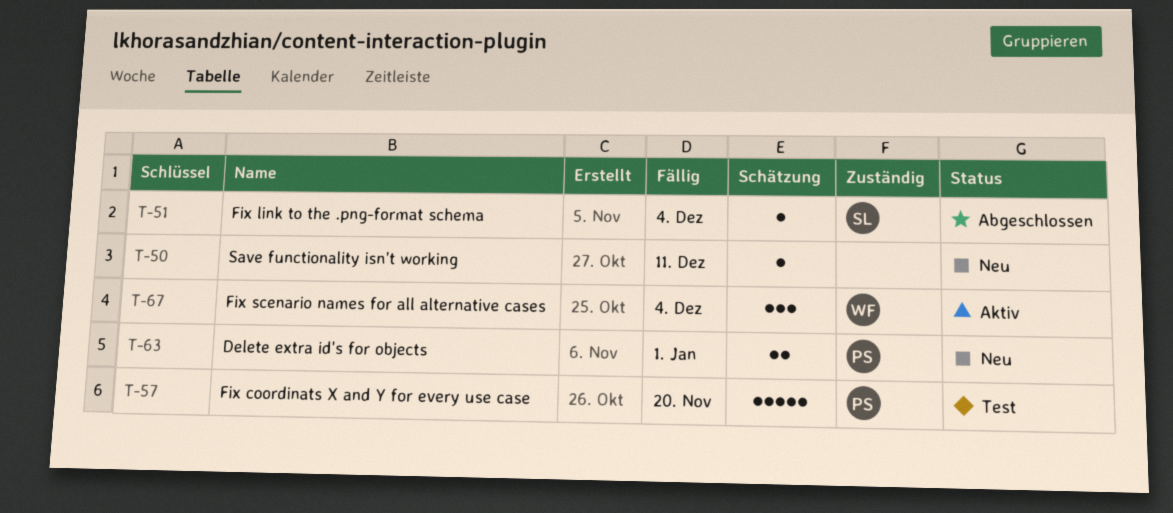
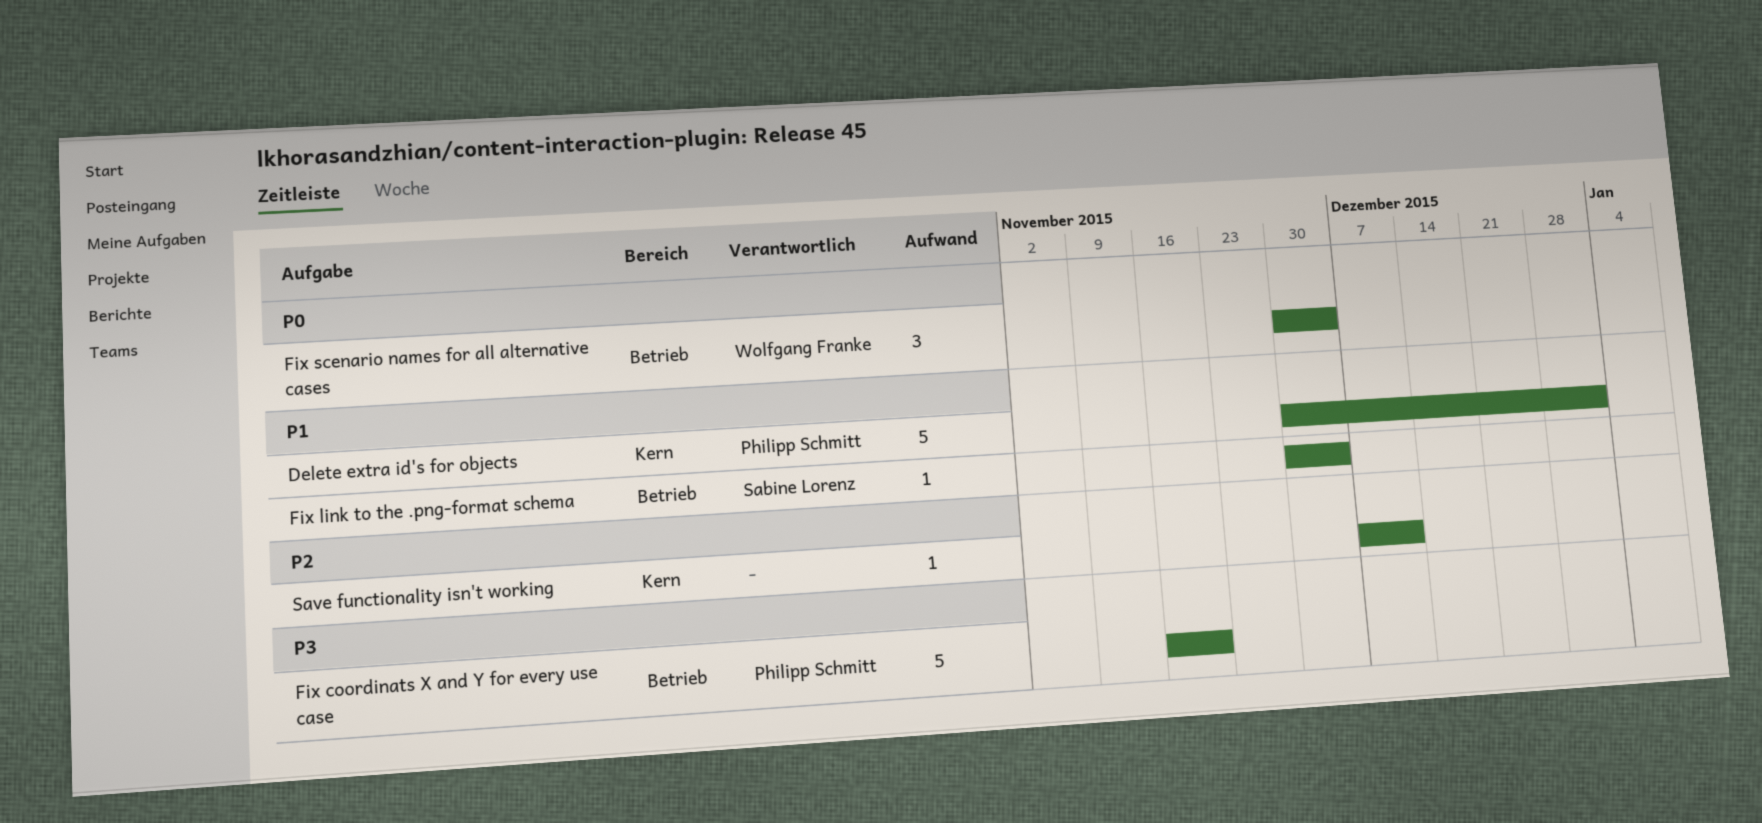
Delete extra id's for objects, estimate: 2 -> 5

